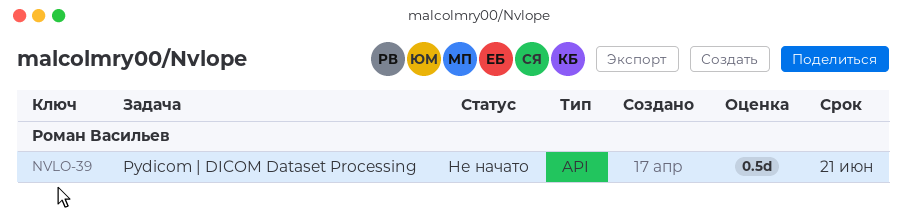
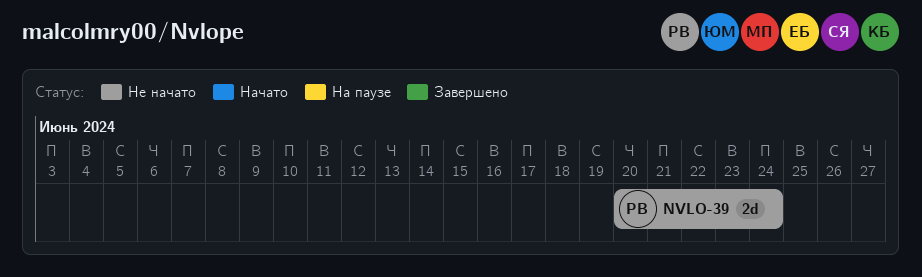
NVLO-39, estimate: 0.5d -> 2d
NVLO-39, due: Jun 21 -> Jun 24

